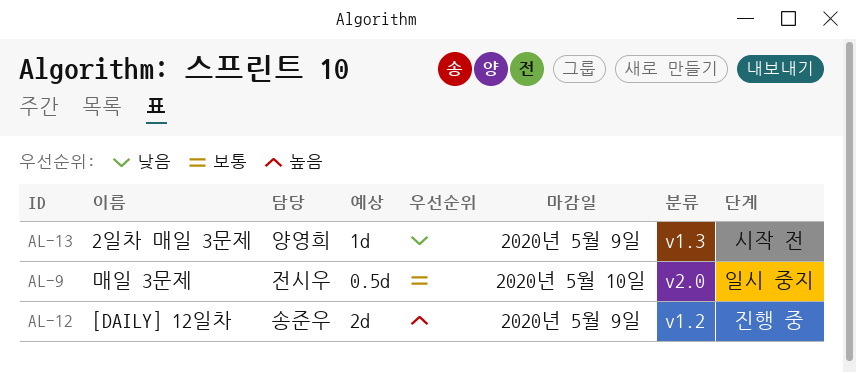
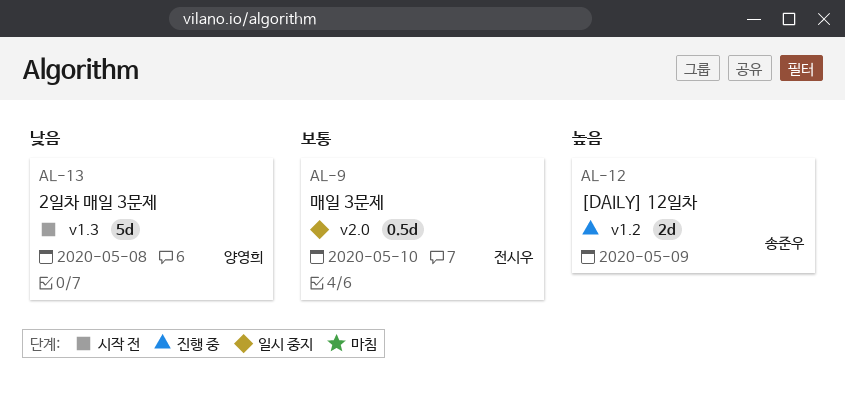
AL-13, estimate: 1d -> 5d
AL-13, due: May 9 -> May 8

